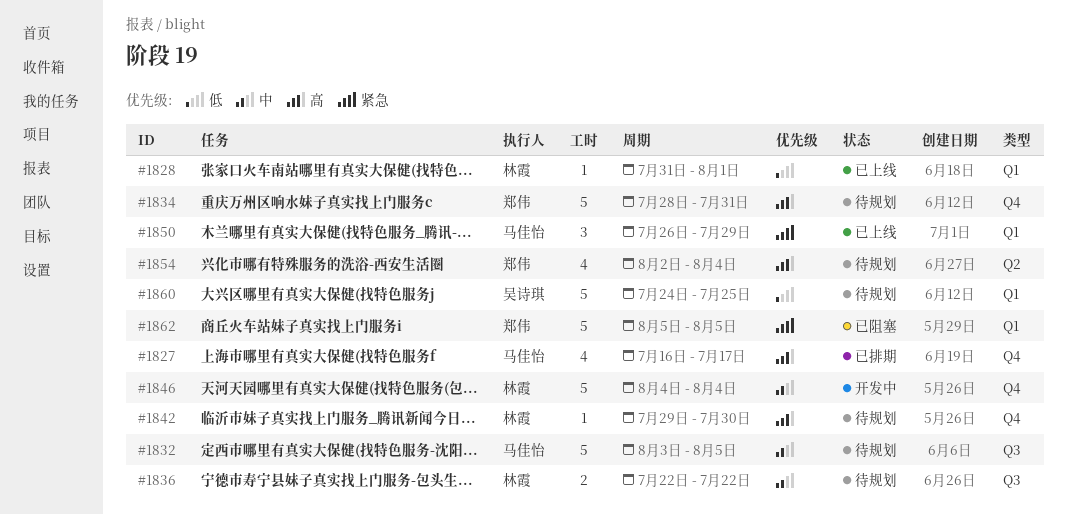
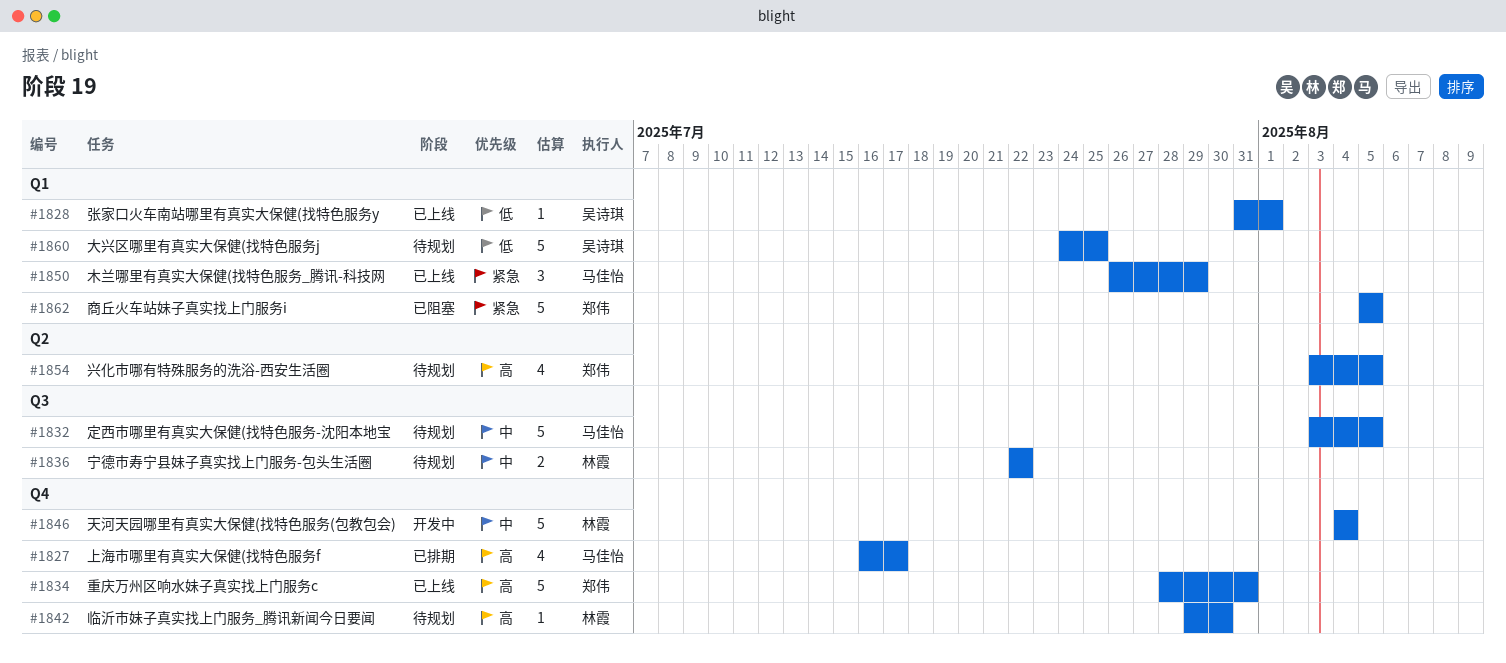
#1828, owner: 林霞 -> 吴诗琪
#1834, status: 待规划 -> 已上线
#1854, start: Aug 2 -> Aug 3
#1854, due: Aug 4 -> Aug 5

